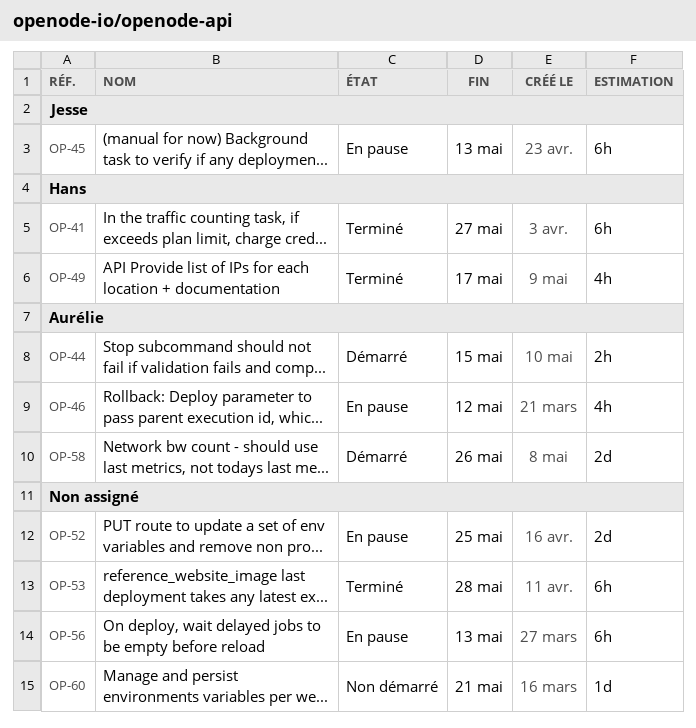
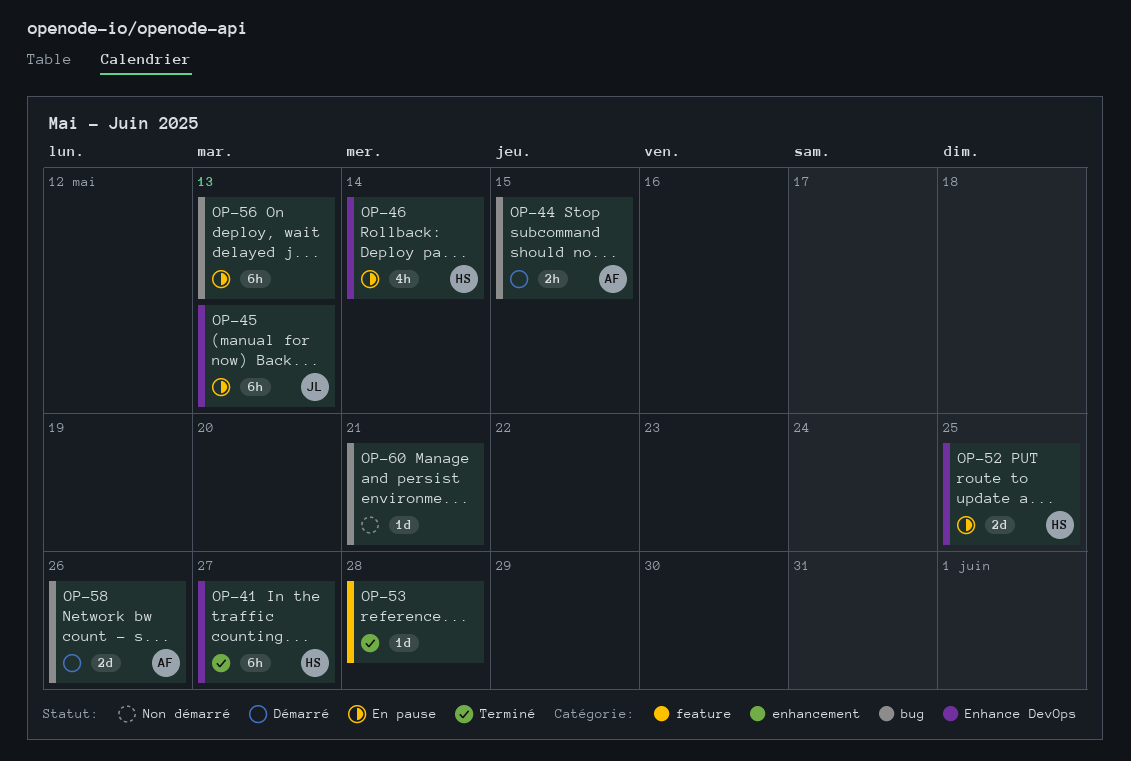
OP-46, owner: Aurélie -> Hans
OP-46, due: May 12 -> May 14
OP-49: present -> none
OP-52, owner: none -> Hans
OP-53, estimate: 6h -> 1d

